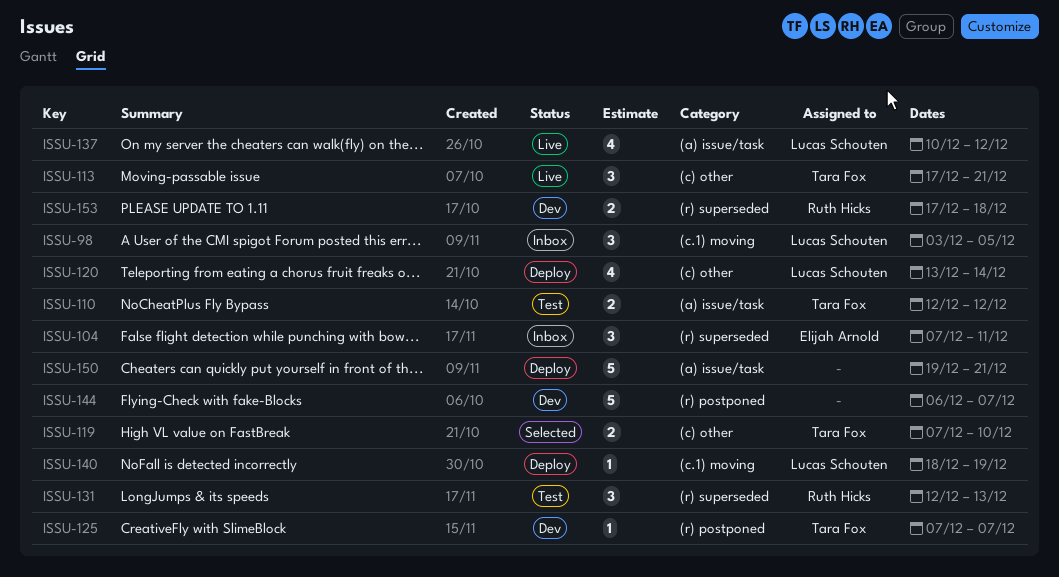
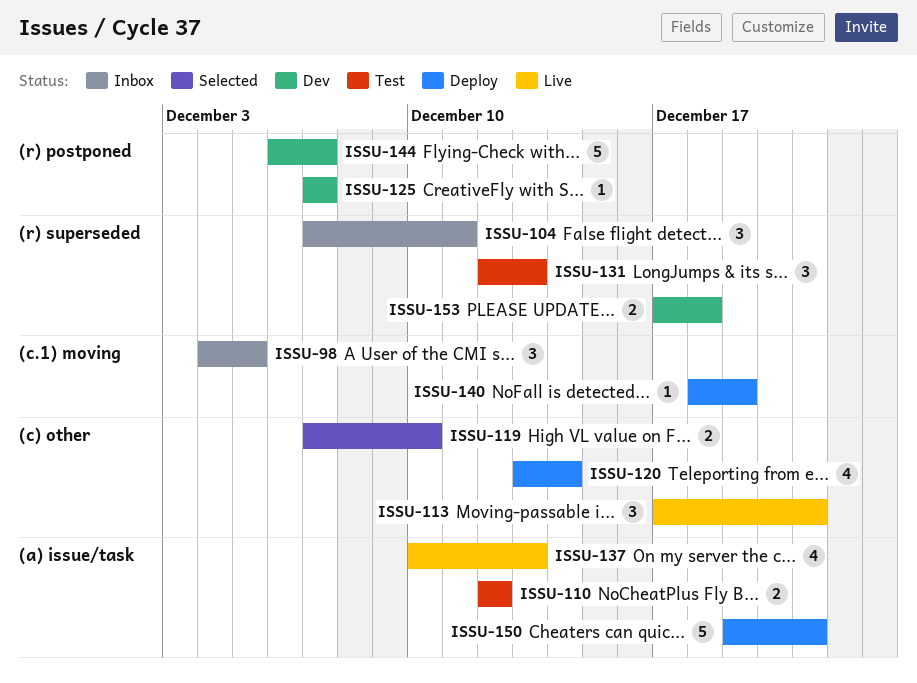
ISSU-98, start: Dec 3 -> Dec 4
ISSU-137, due: Dec 12 -> Dec 13

